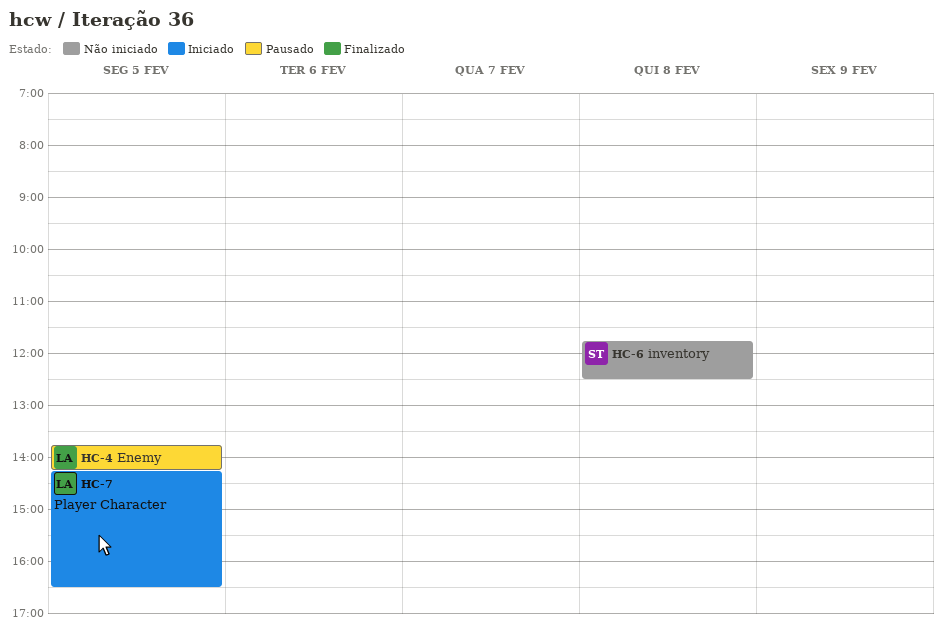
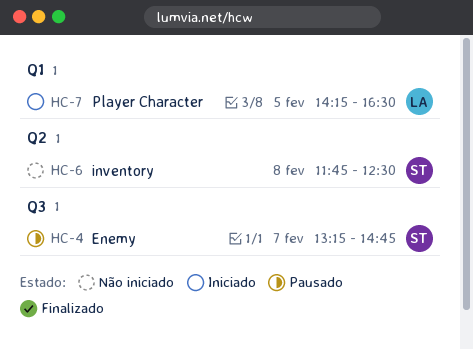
HC-4, owner: LA -> ST
HC-4, day: Feb 5 -> Feb 7
HC-4, begins: 13:45 -> 13:15
HC-4, ends: 14:15 -> 14:45

